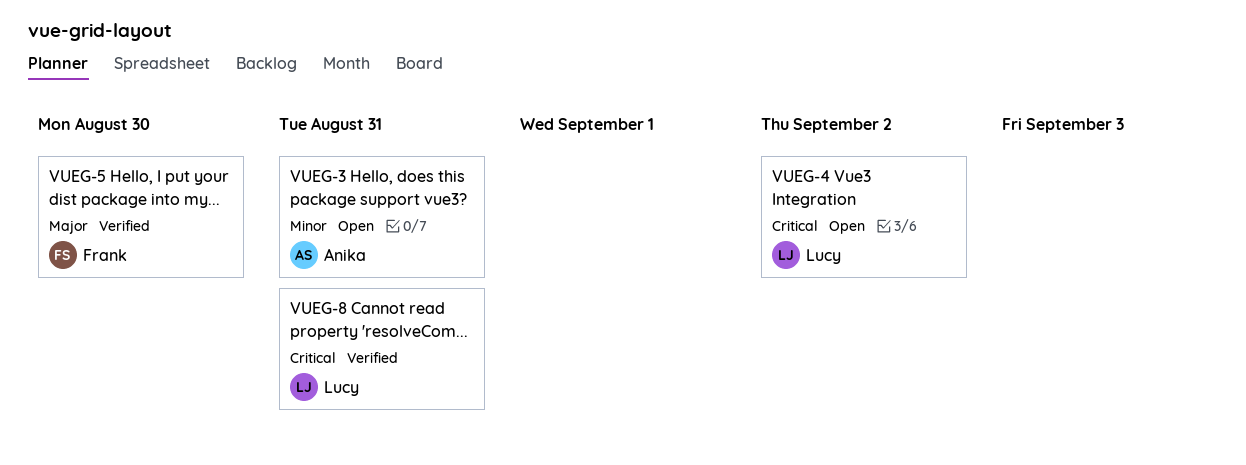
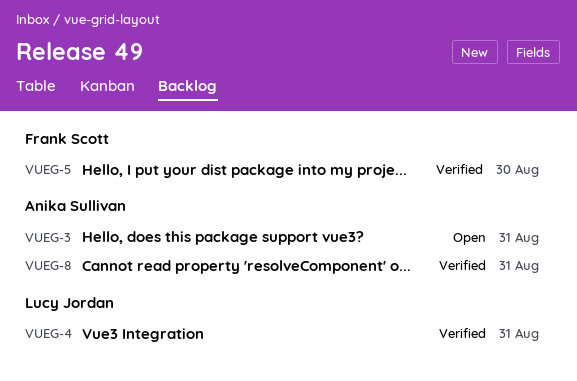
VUEG-4, status: Open -> Verified
VUEG-4, due: Sep 2 -> Aug 31
VUEG-8, owner: Lucy Jordan -> Anika Sullivan

